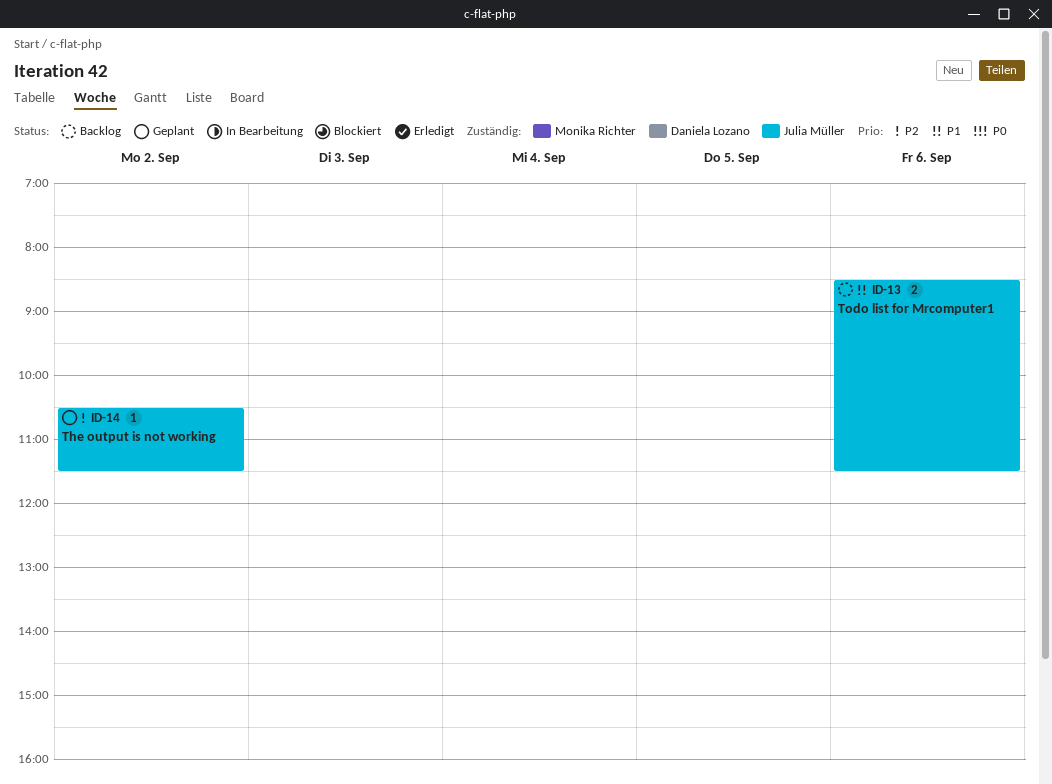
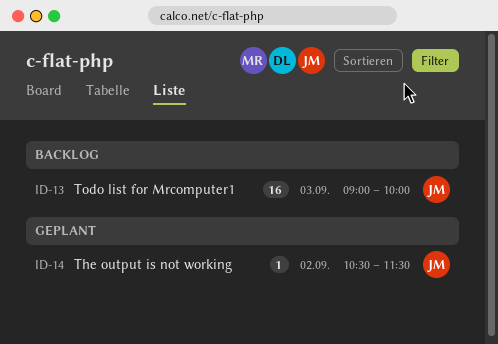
ID-13, estimate: 2 -> 16
ID-13, day: Sep 6 -> Sep 3
ID-13, begins: 08:30 -> 09:00
ID-13, ends: 11:30 -> 10:00

